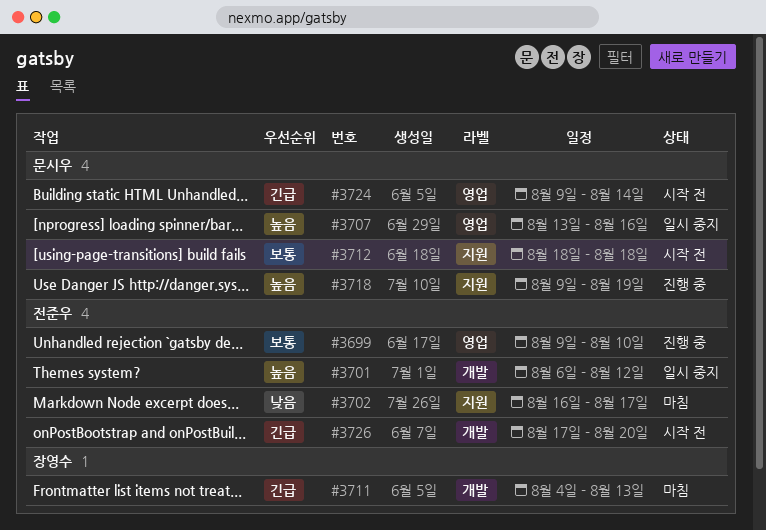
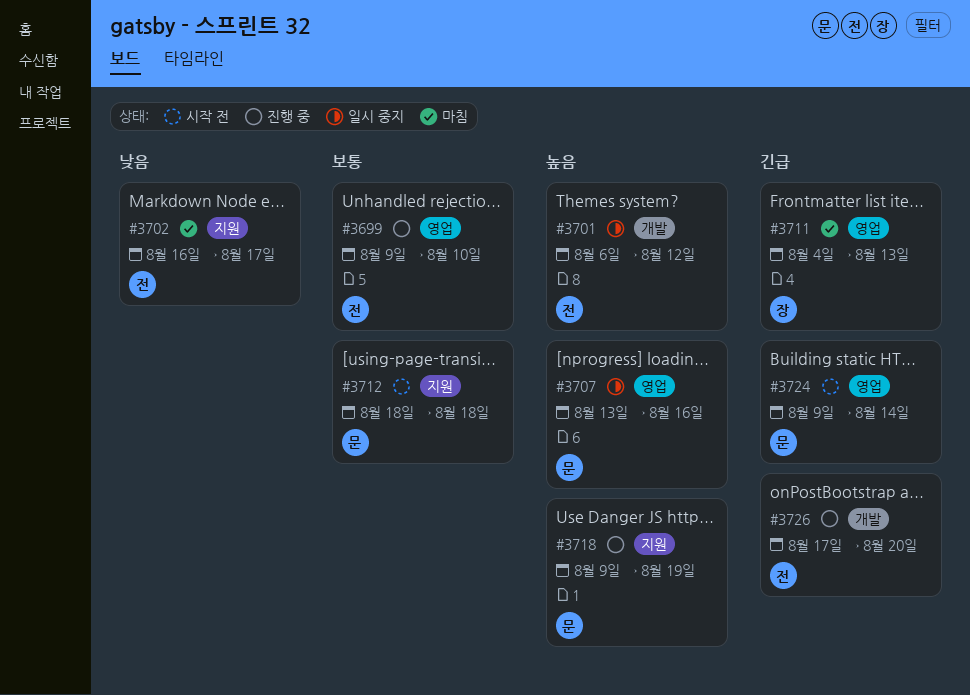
#3711, label: 개발 -> 영업
#3726, status: 시작 전 -> 진행 중

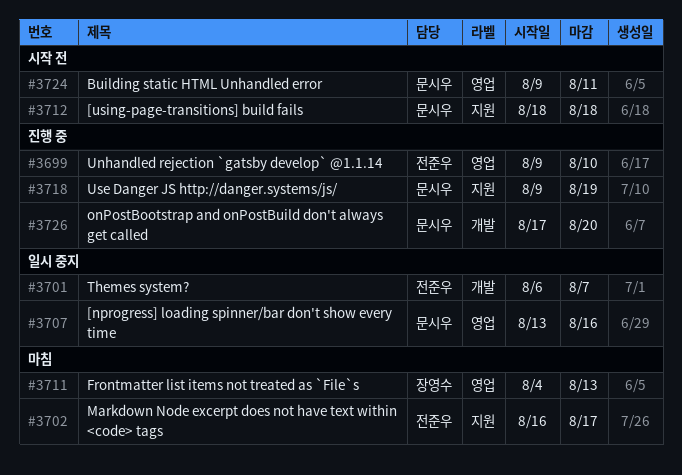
#3701, due: Aug 12 -> Aug 7
#3724, due: Aug 14 -> Aug 11
#3726, owner: 전준우 -> 문시우

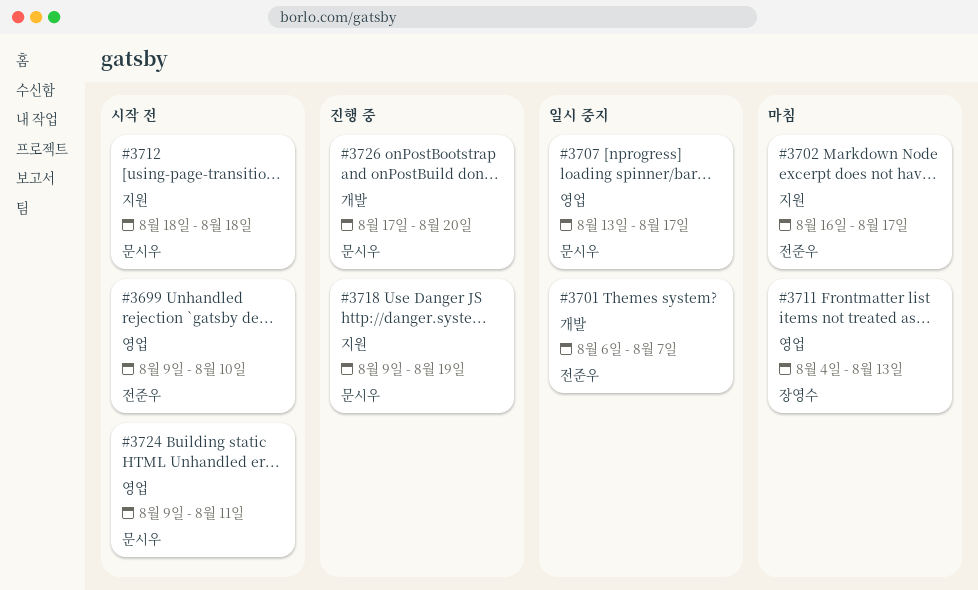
#3699, status: 진행 중 -> 시작 전
#3707, due: Aug 16 -> Aug 17

